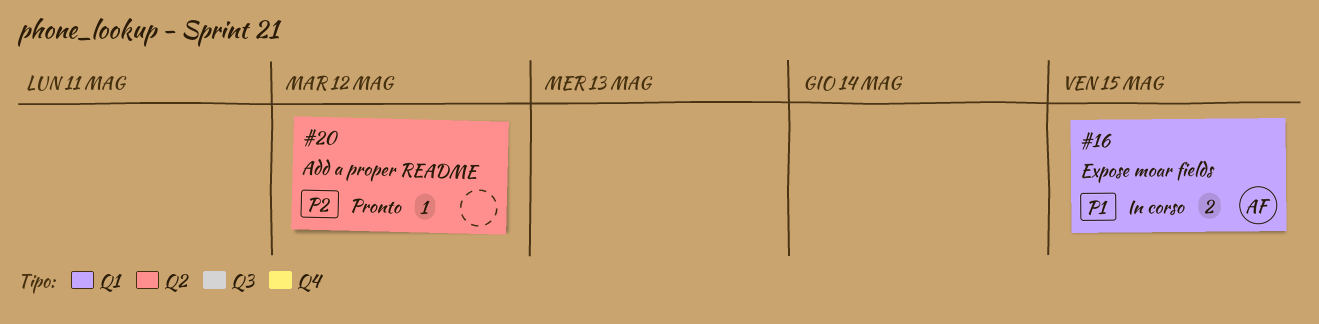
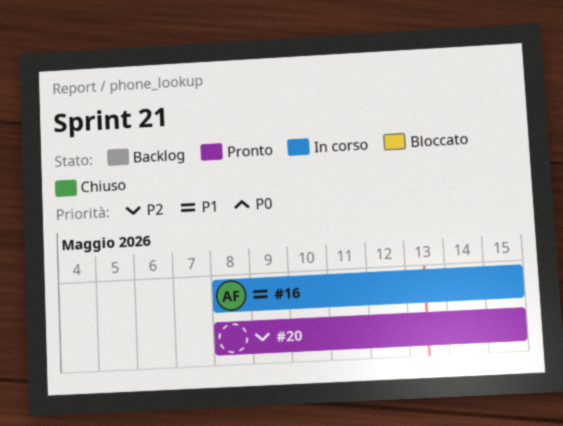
#20, due: May 12 -> May 15

